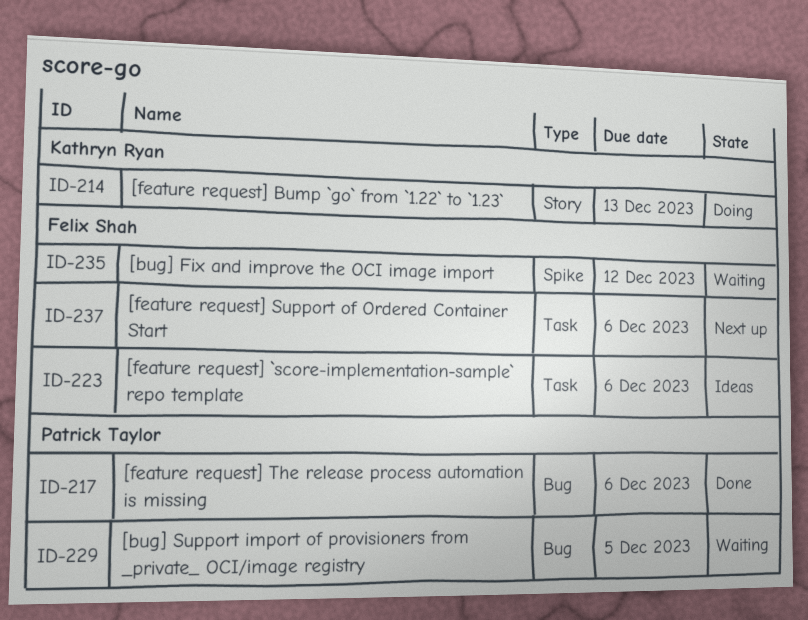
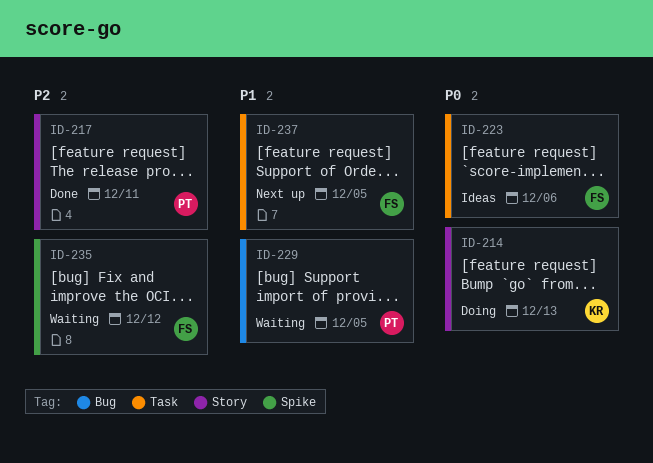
ID-217, label: Bug -> Story
ID-217, due: Dec 6 -> Dec 11
ID-237, due: Dec 6 -> Dec 5

